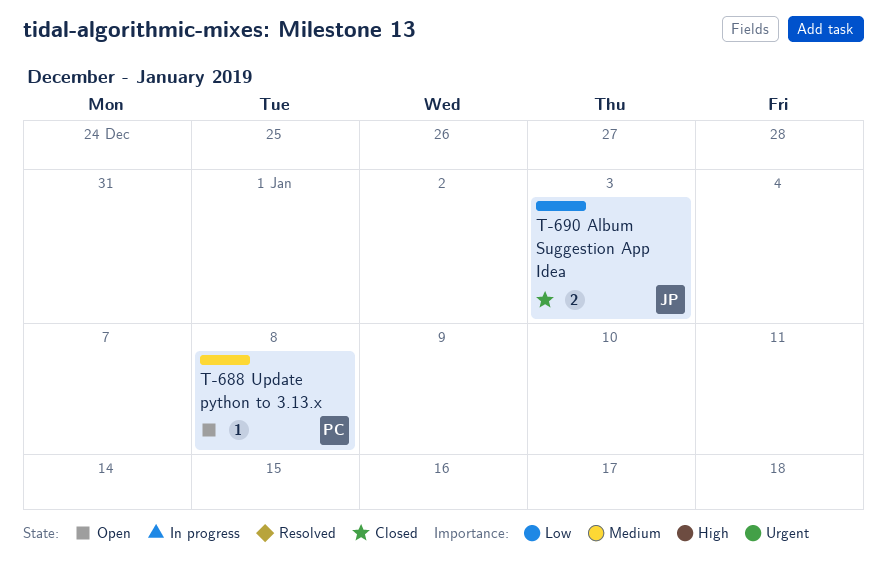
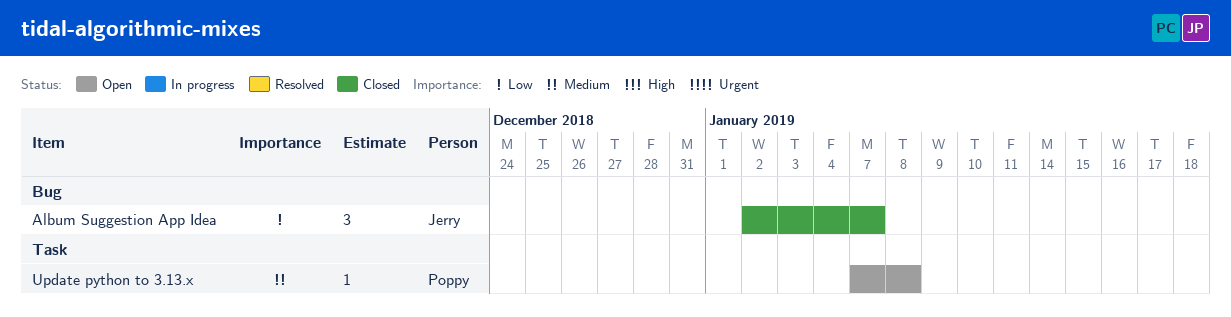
Album Suggestion App Idea, estimate: 2 -> 3
Album Suggestion App Idea, due: Jan 3 -> Jan 7

